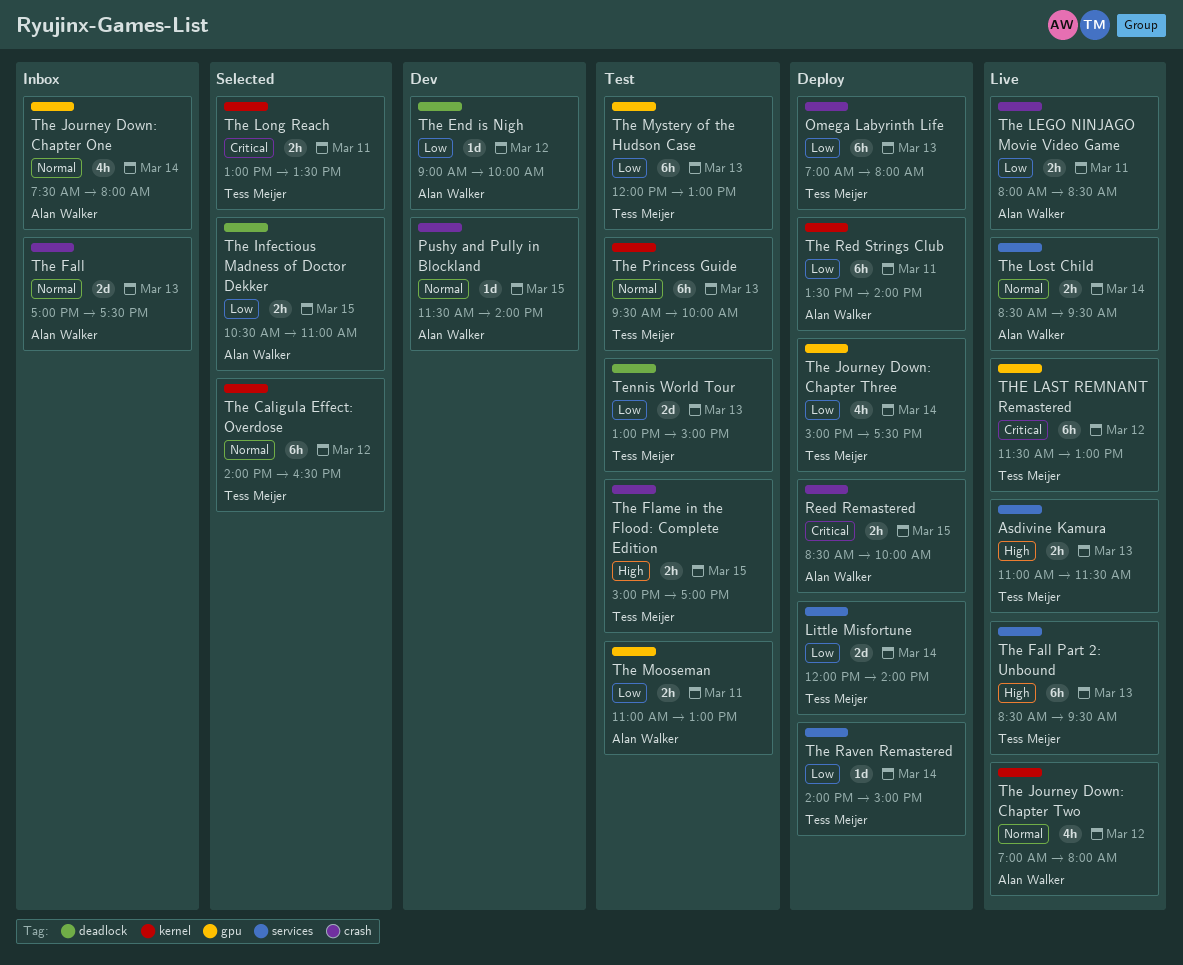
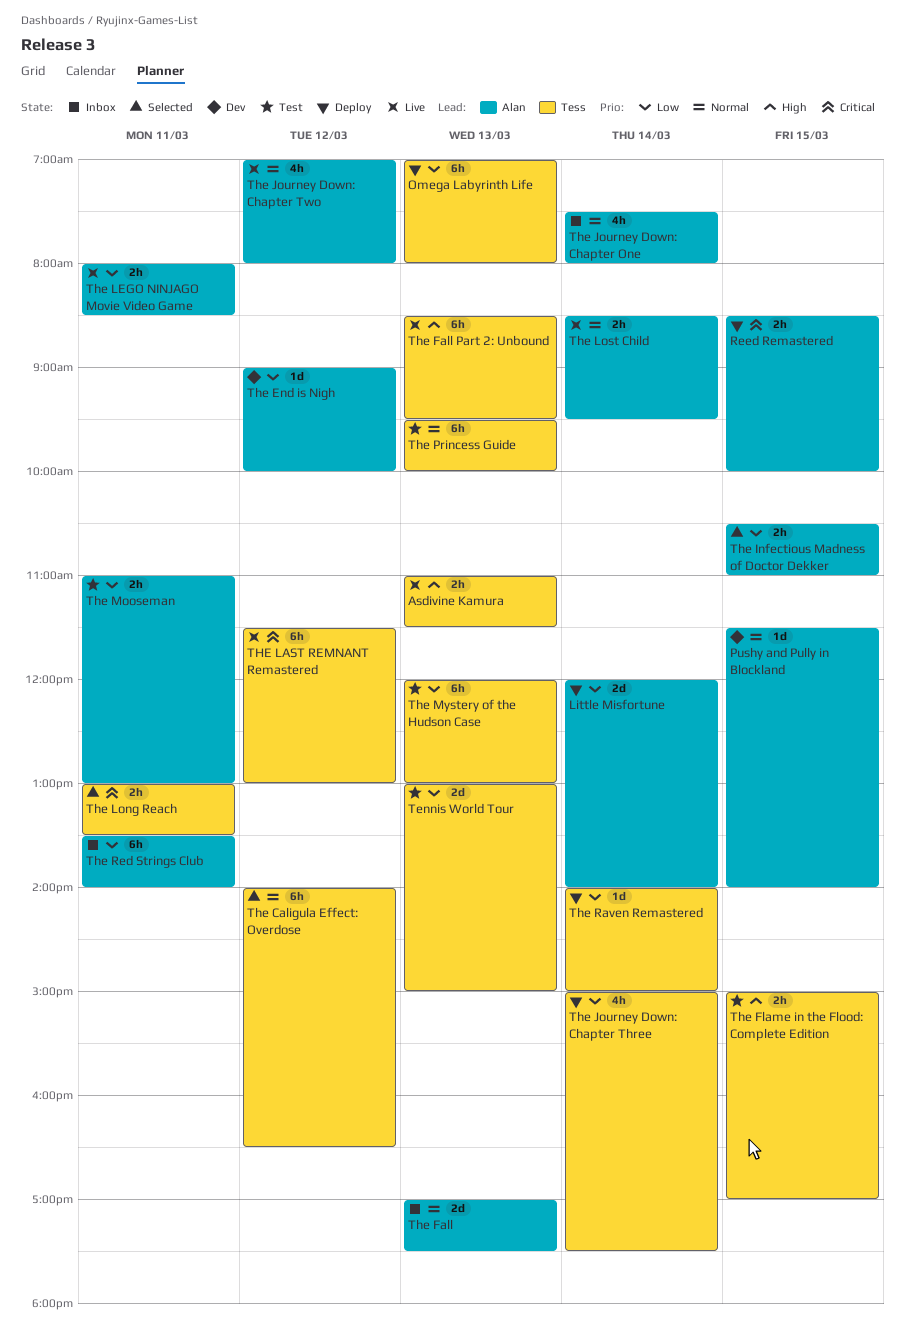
Little Misfortune, owner: Tess Meijer -> Alan Walker
The Red Strings Club, status: Deploy -> Inbox

